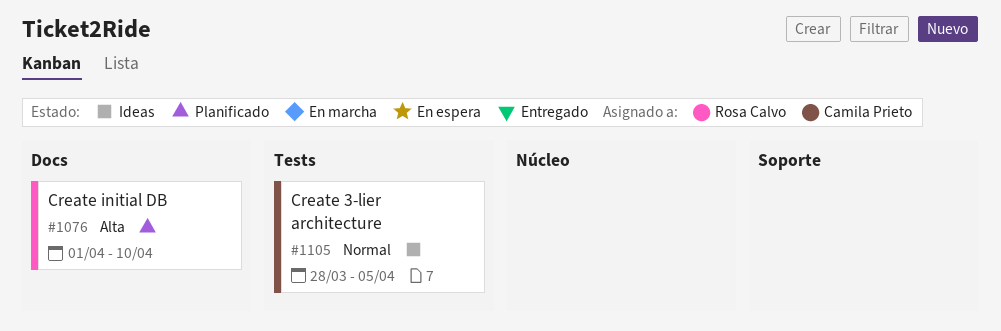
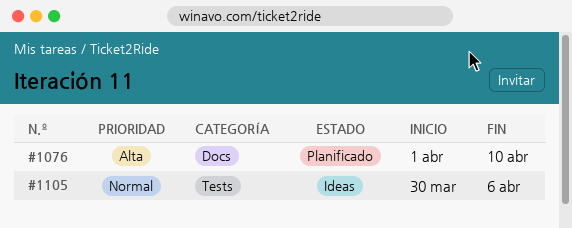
#1105, start: Mar 28 -> Mar 30
#1105, due: Apr 5 -> Apr 6

